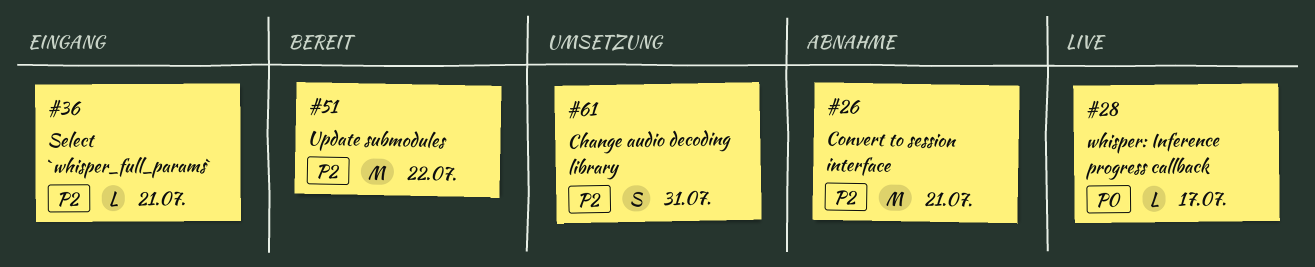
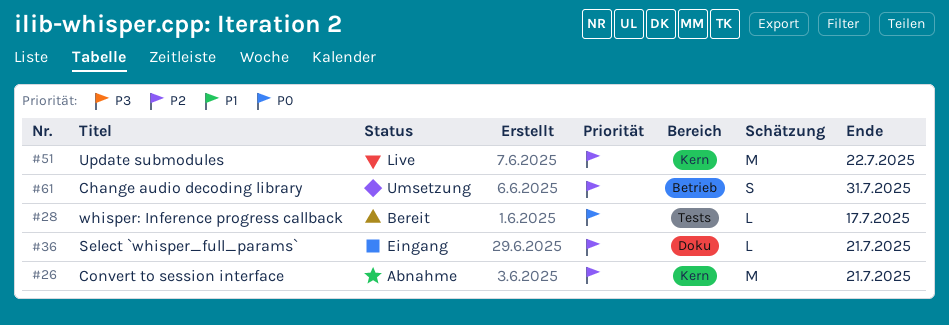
#28, status: Live -> Bereit
#51, status: Bereit -> Live

